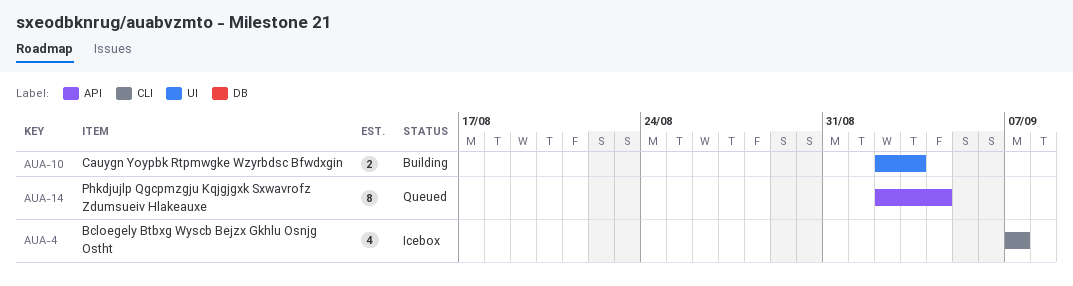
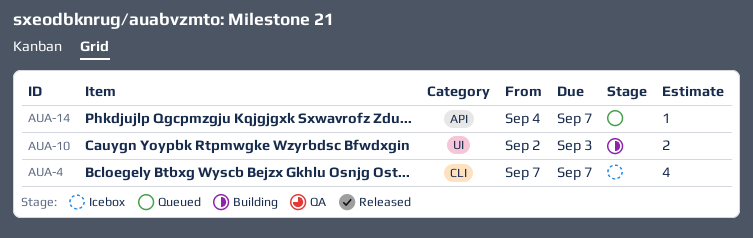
AUA-14, estimate: 8 -> 1
AUA-14, start: Sep 2 -> Sep 4
AUA-14, due: Sep 4 -> Sep 7

